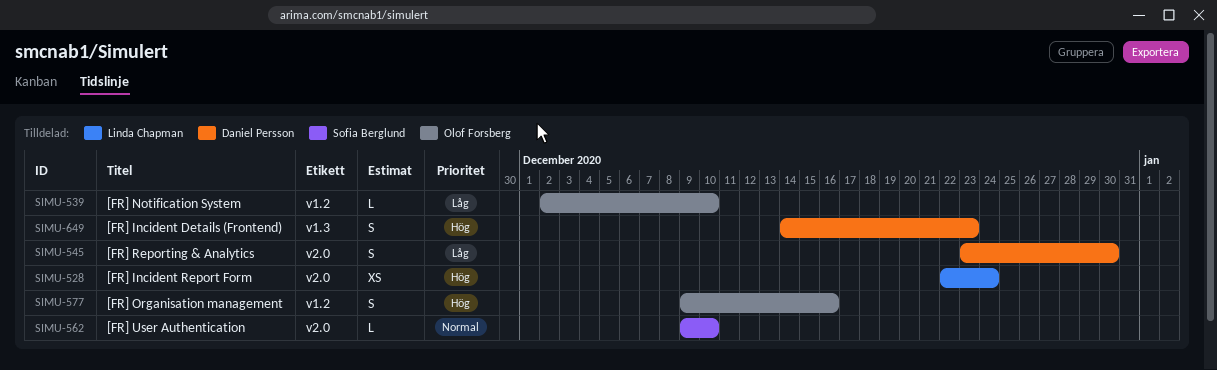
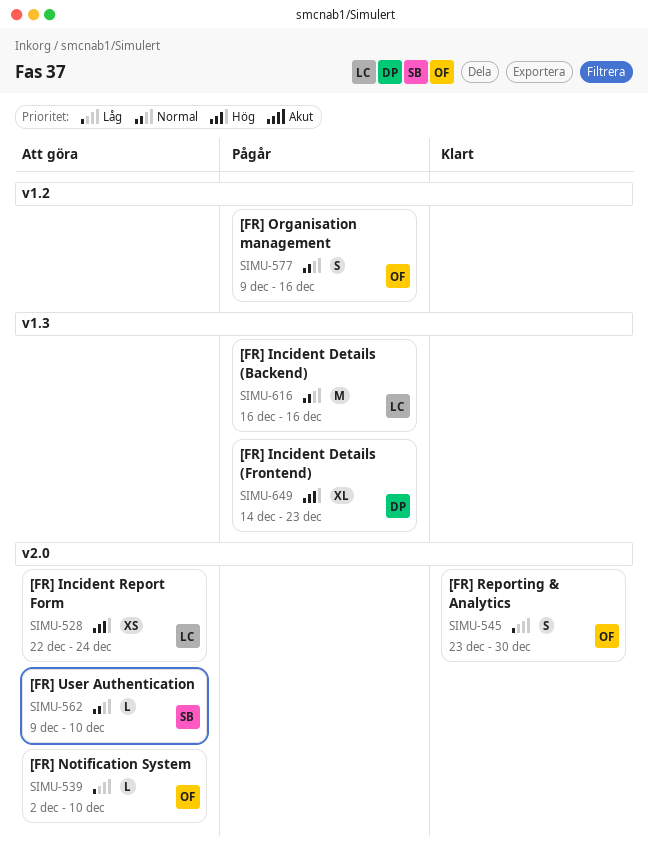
SIMU-539, label: v1.2 -> v2.0
SIMU-545, owner: Daniel Persson -> Olof Forsberg
SIMU-577, priority: Hög -> Normal
SIMU-616: none -> present
SIMU-649, estimate: S -> XL

